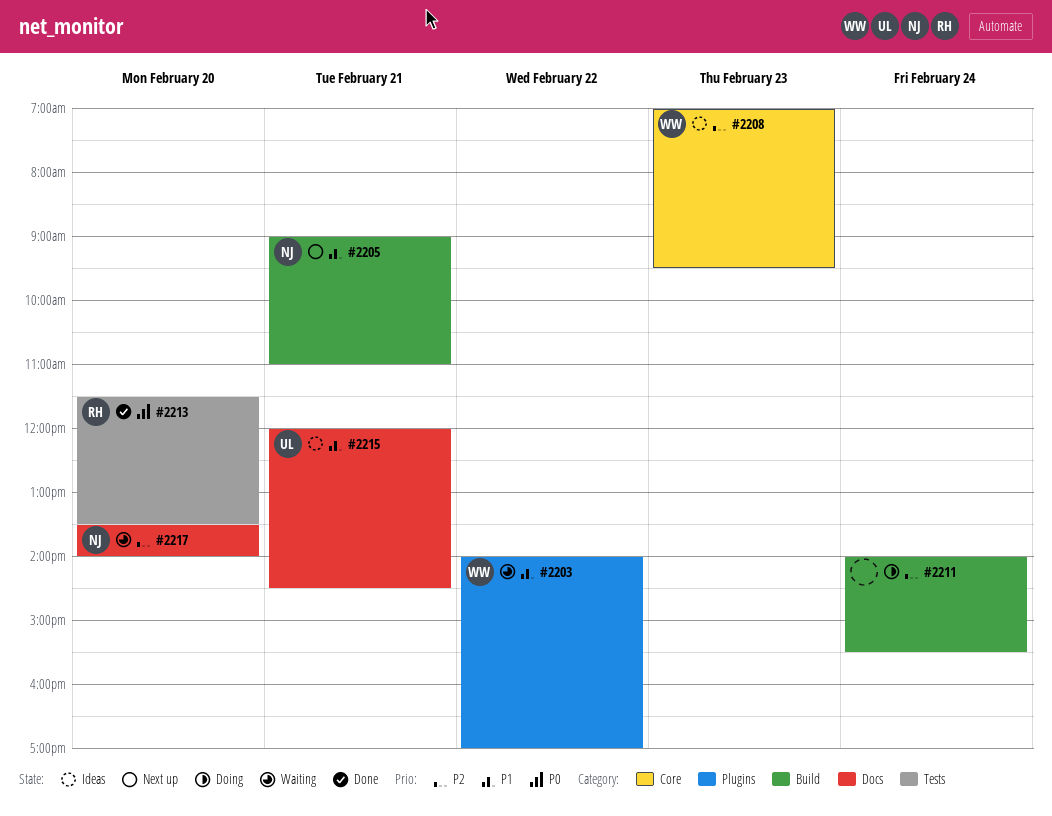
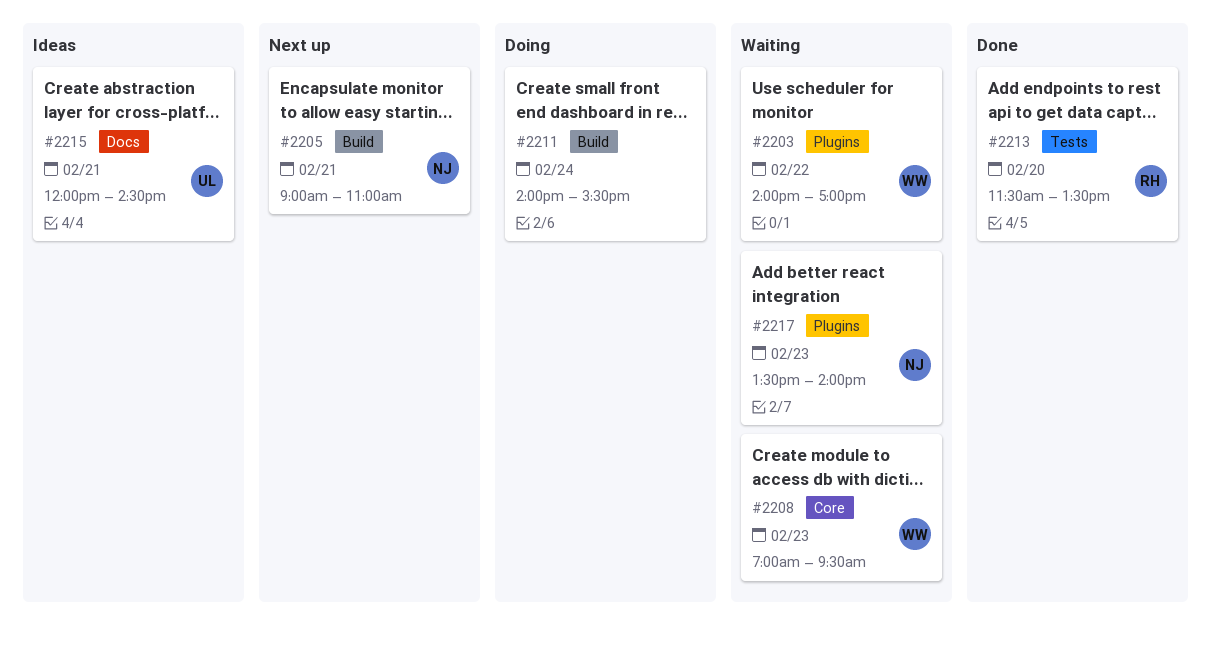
#2208, status: Ideas -> Waiting
#2217, label: Docs -> Plugins
#2217, day: Feb 20 -> Feb 23

